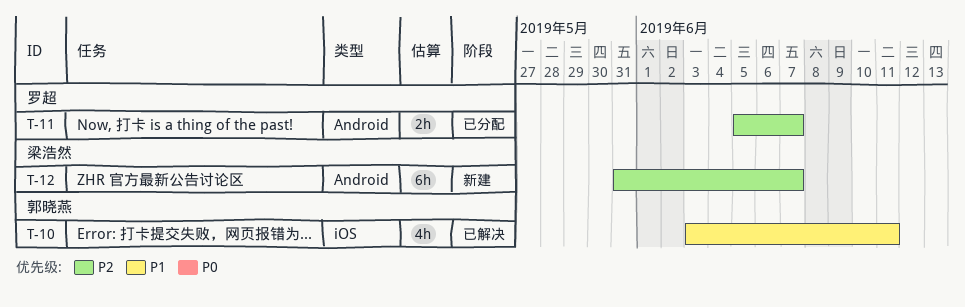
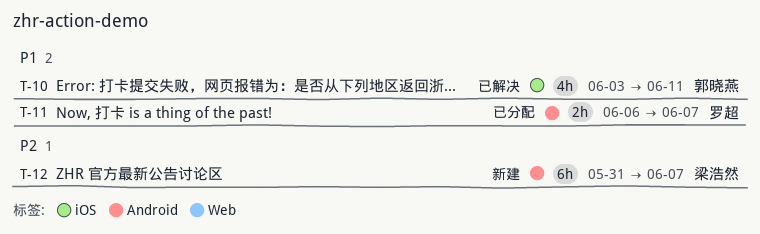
T-11, priority: P2 -> P1
T-11, start: Jun 5 -> Jun 6

